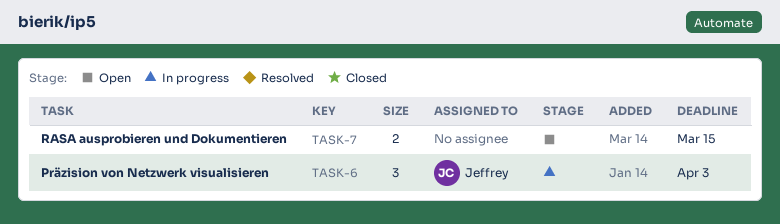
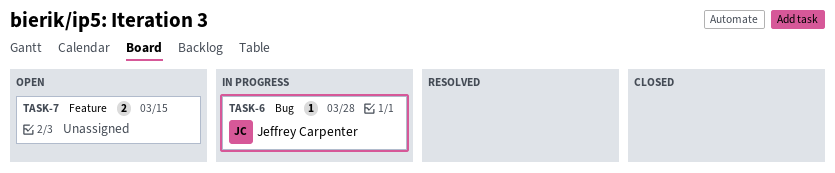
TASK-6, estimate: 3 -> 1
TASK-6, due: Apr 3 -> Mar 28

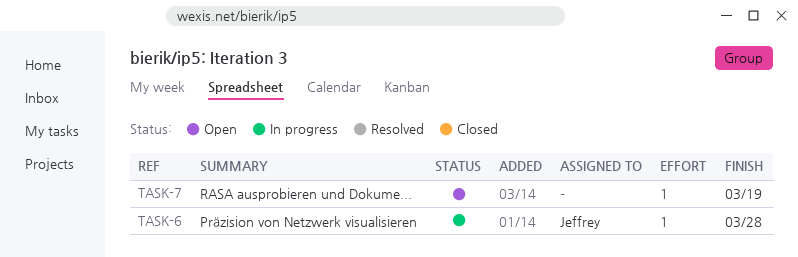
TASK-7, estimate: 2 -> 1
TASK-7, due: Mar 15 -> Mar 19

